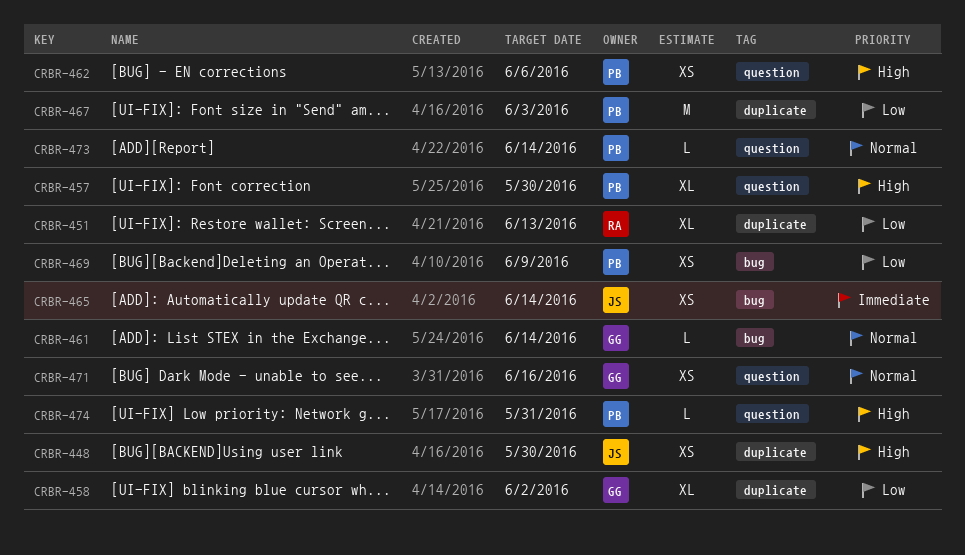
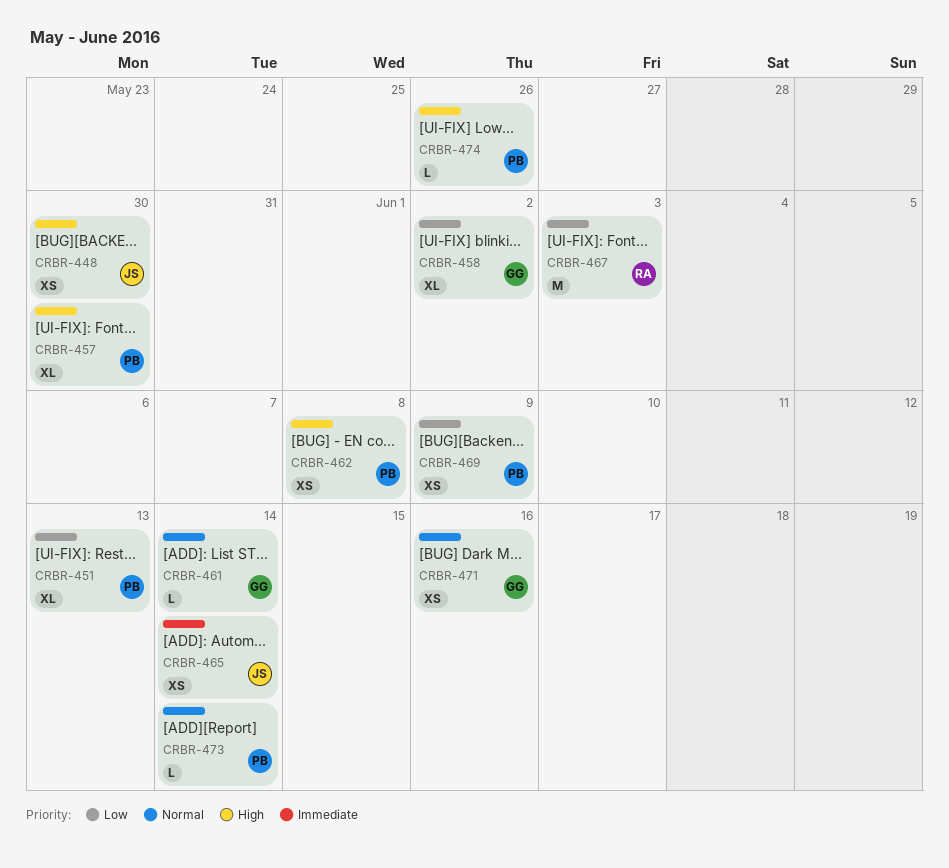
CRBR-451, owner: RA -> PB
CRBR-462, due: Jun 6 -> Jun 8
CRBR-467, owner: PB -> RA
CRBR-474, due: May 31 -> May 26

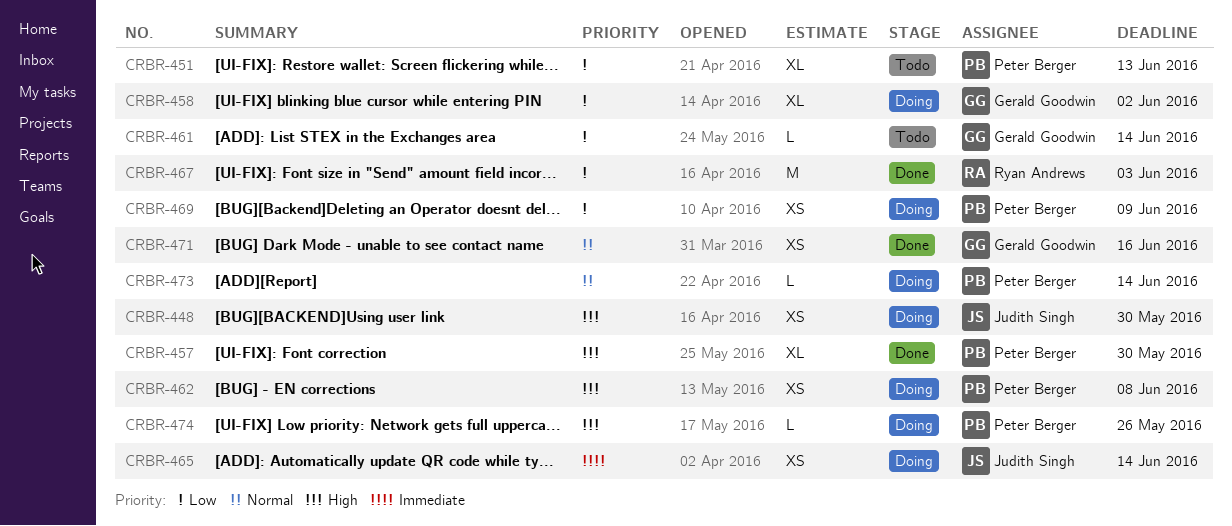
CRBR-461, priority: Normal -> Low

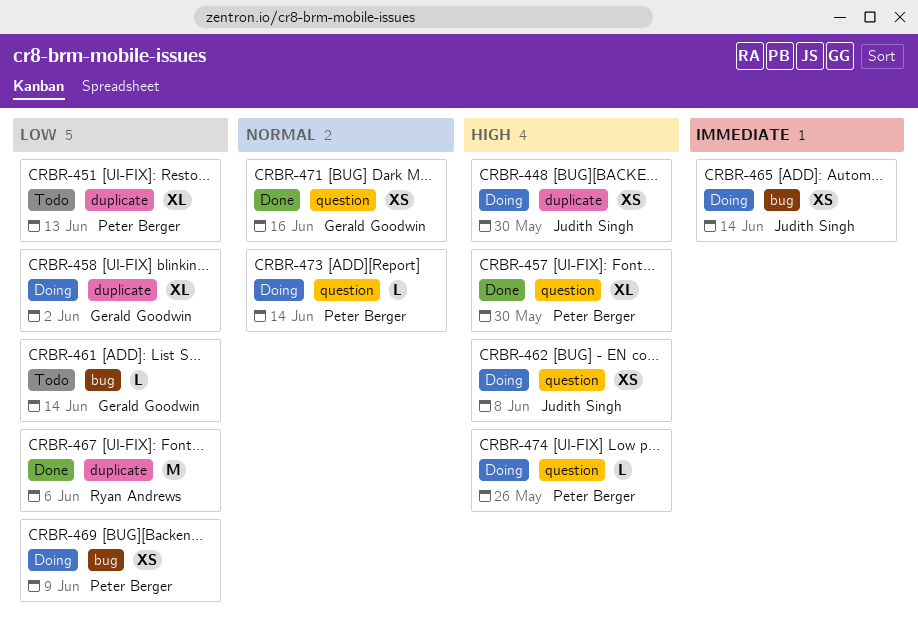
CRBR-462, owner: Peter Berger -> Judith Singh
CRBR-467, due: Jun 3 -> Jun 6

